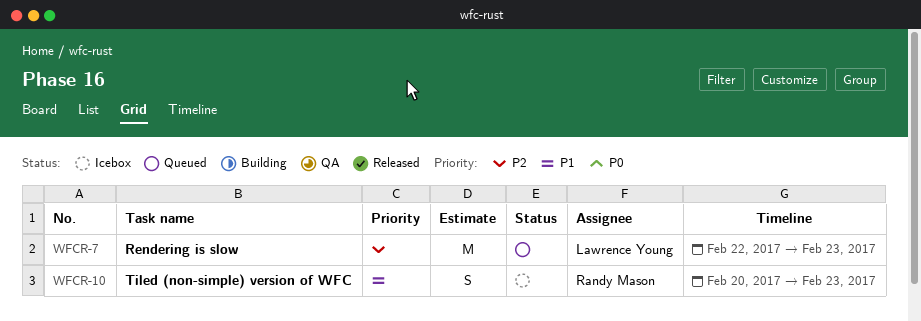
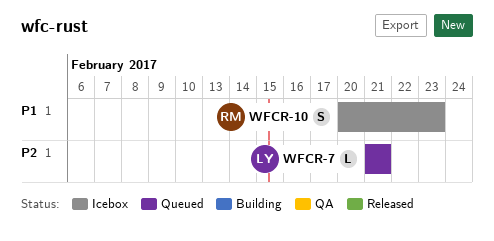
WFCR-7, estimate: M -> L
WFCR-7, start: Feb 22 -> Feb 21
WFCR-7, due: Feb 23 -> Feb 21

